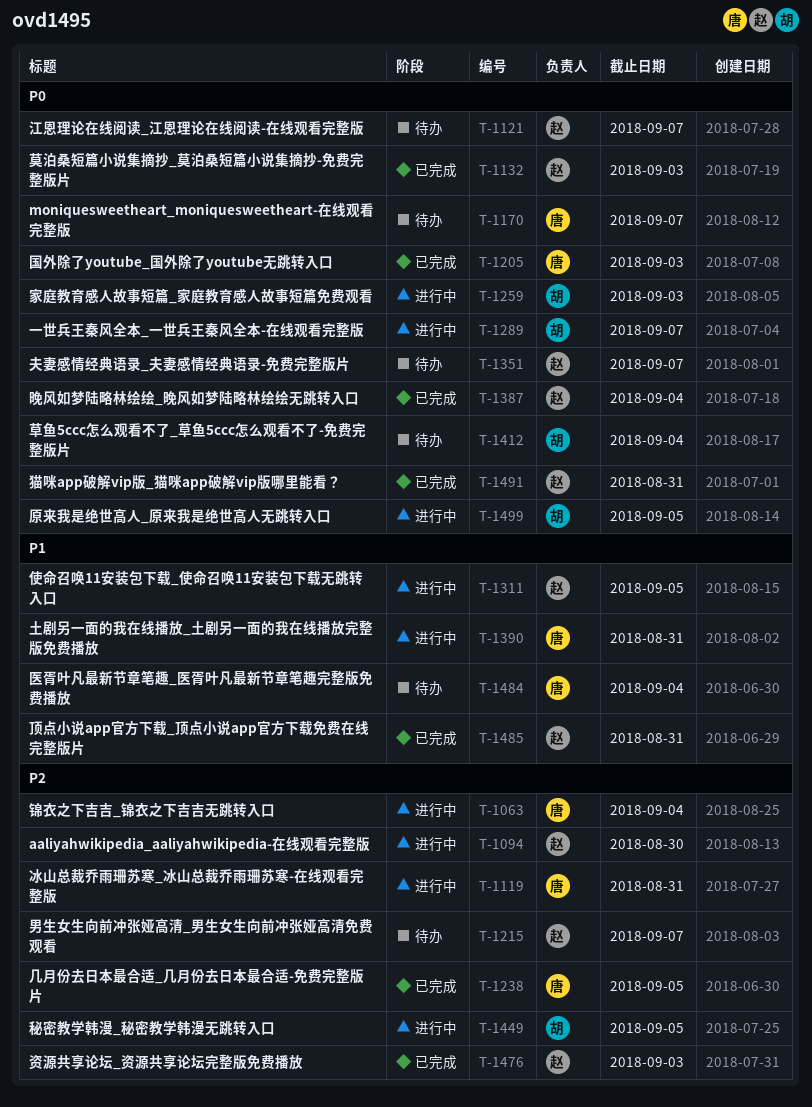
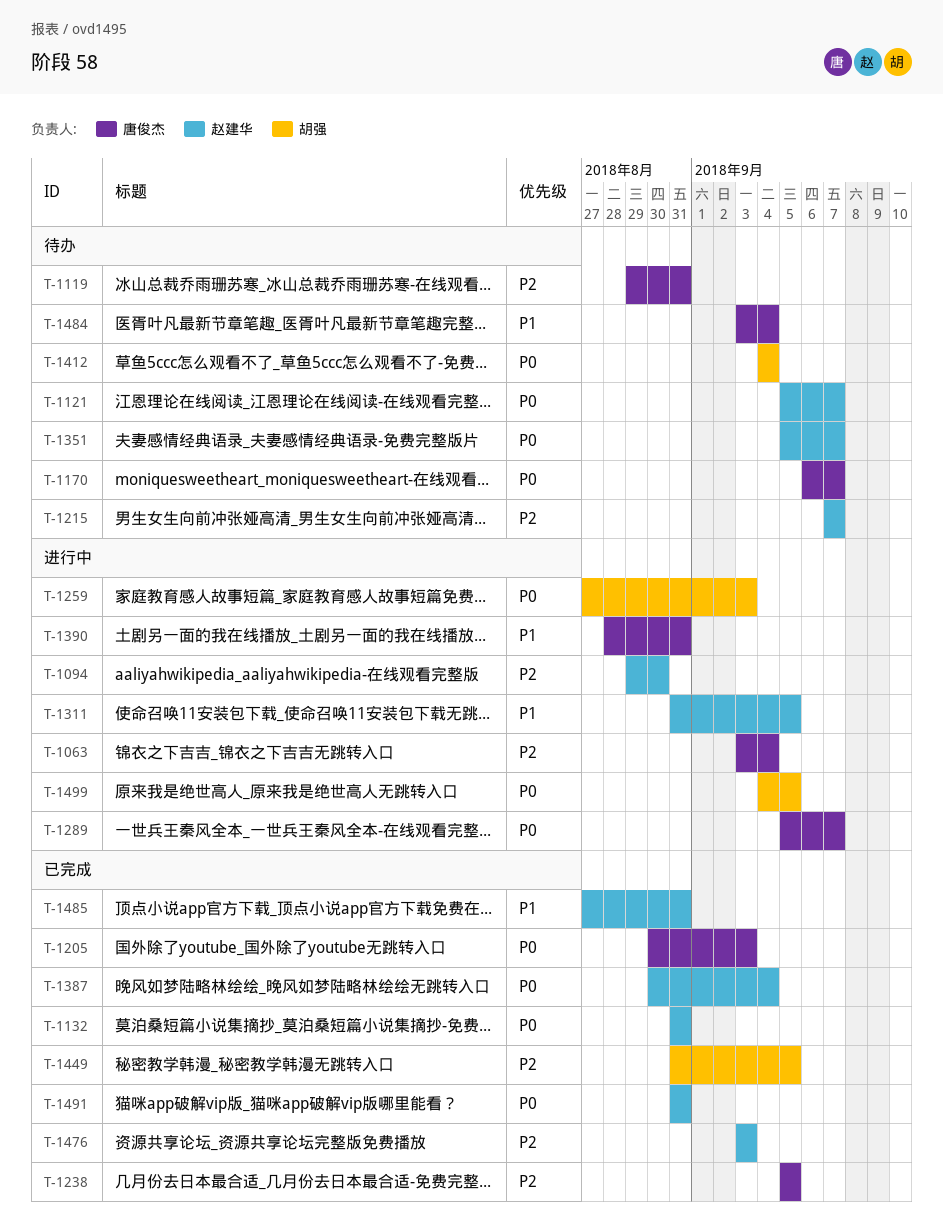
T-1119, status: 进行中 -> 待办
T-1132, due: Sep 3 -> Aug 31
T-1289, owner: 胡强 -> 唐俊杰
T-1449, status: 进行中 -> 已完成

